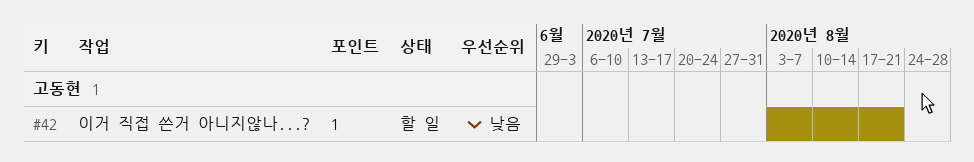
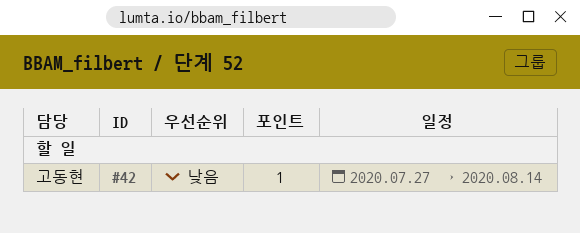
#42, start: Aug 3 -> Jul 27
#42, due: Aug 21 -> Aug 14

